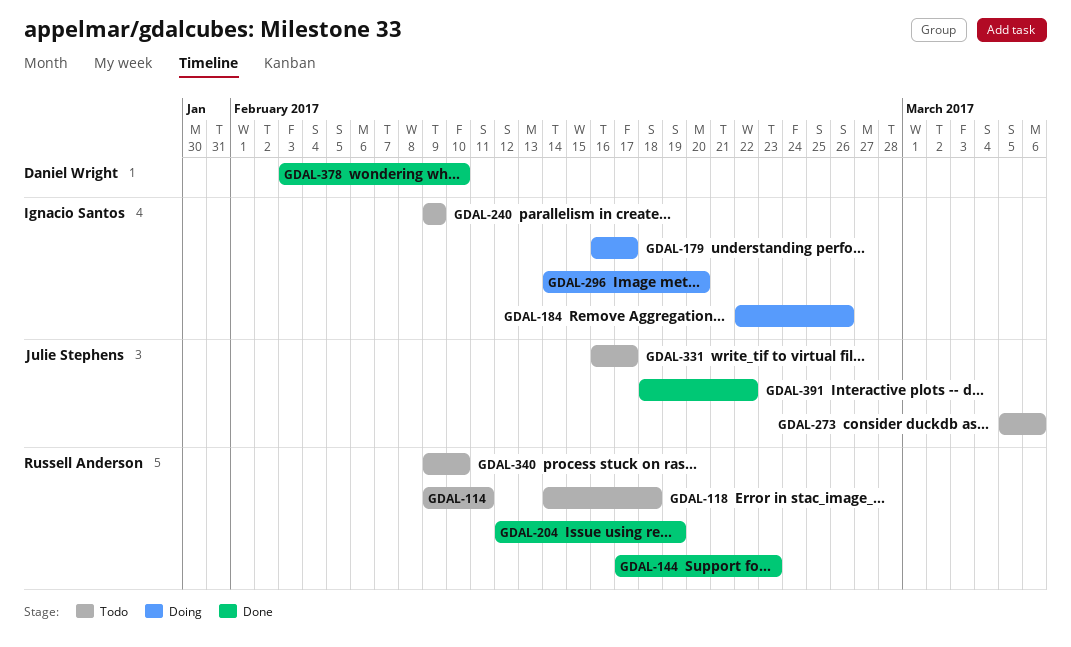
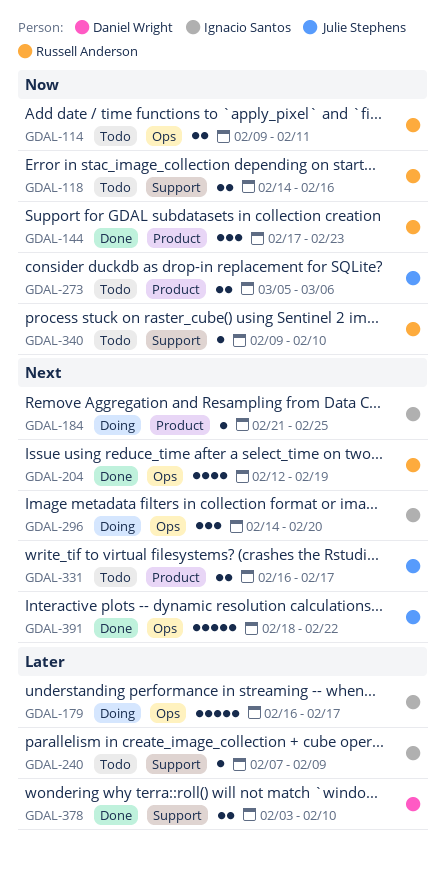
GDAL-118, due: Feb 18 -> Feb 16
GDAL-184, start: Feb 22 -> Feb 21
GDAL-184, due: Feb 26 -> Feb 25
GDAL-240, start: Feb 9 -> Feb 7

